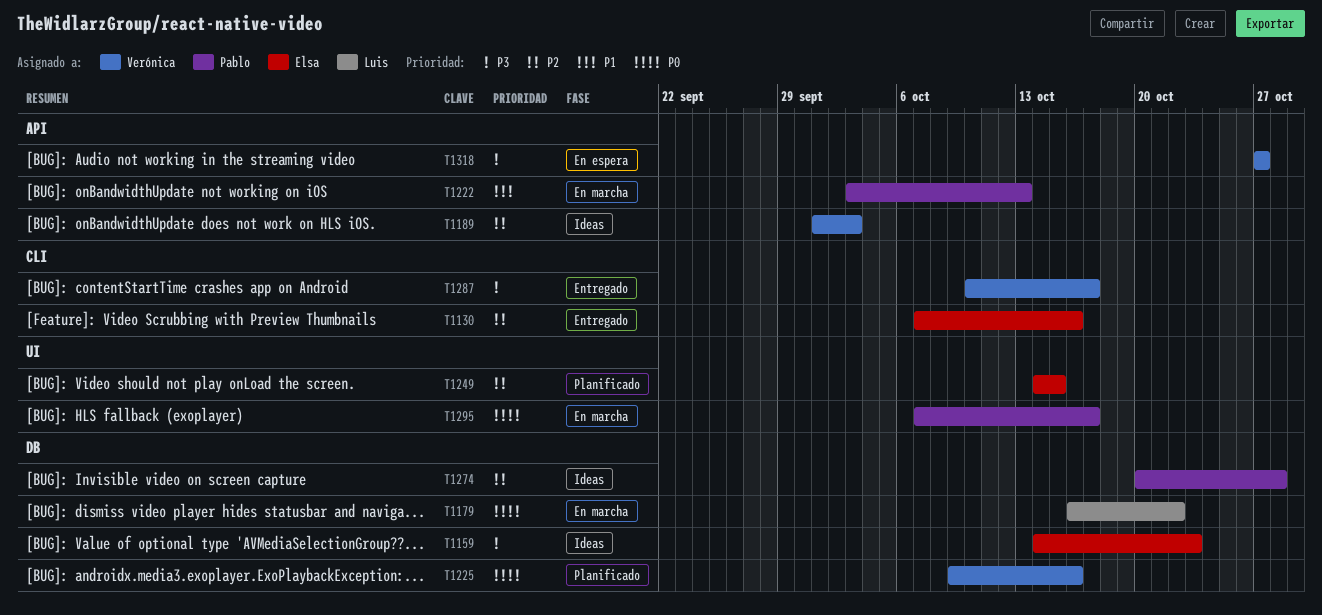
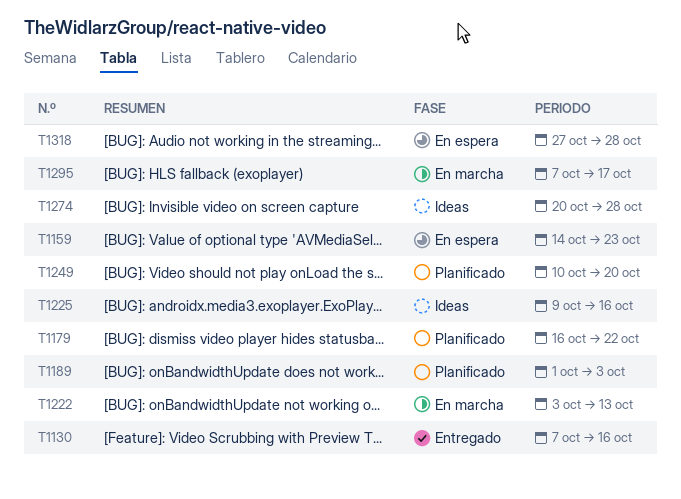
T1159, status: Ideas -> En espera
T1179, status: En marcha -> Planificado
T1189, status: Ideas -> Planificado
T1225, status: Planificado -> Ideas
T1249, start: Oct 14 -> Oct 10
T1249, due: Oct 15 -> Oct 20
T1287: present -> none
T1318, due: Oct 27 -> Oct 28

